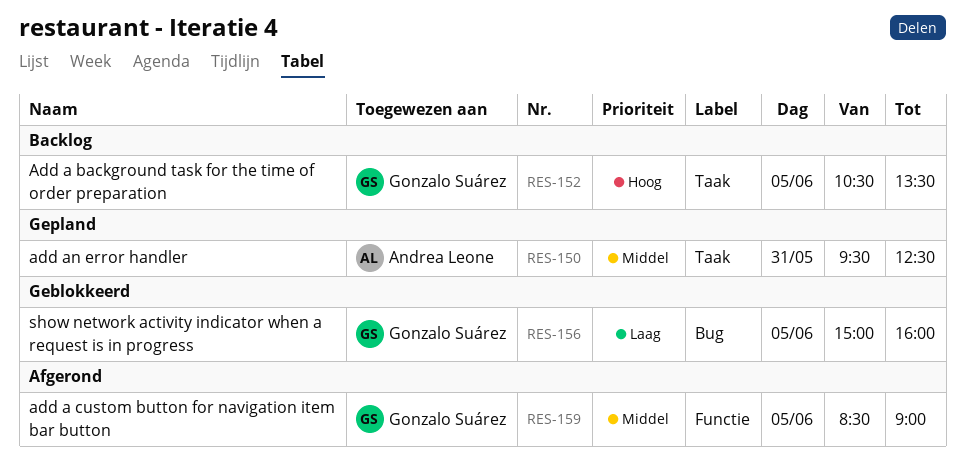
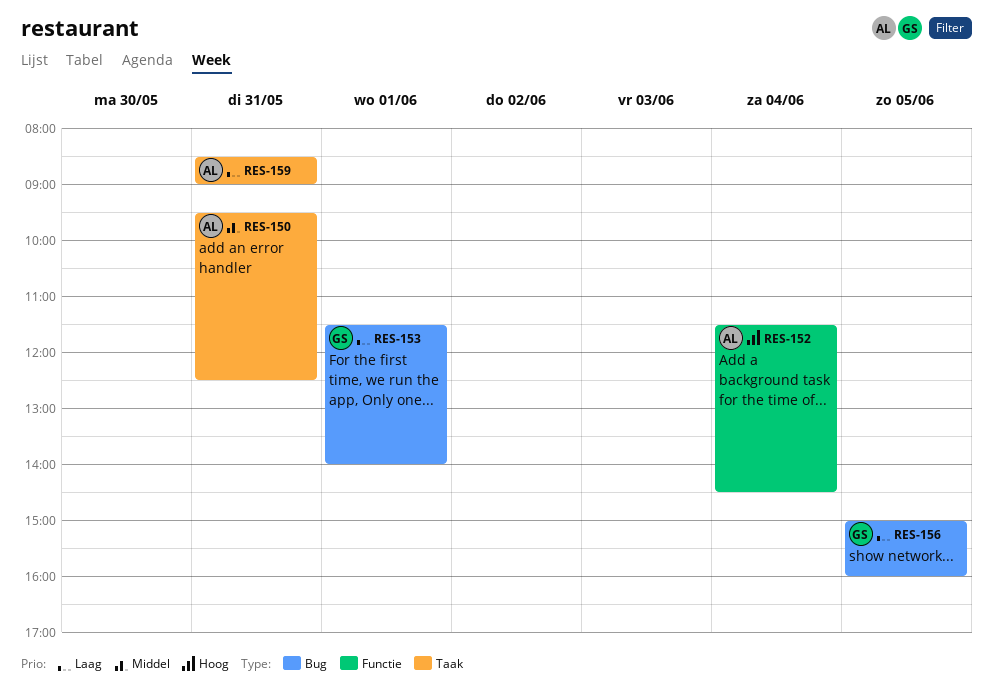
RES-152, owner: Gonzalo Suárez -> Andrea Leone
RES-152, label: Taak -> Functie
RES-152, day: Jun 5 -> Jun 4
RES-152, begins: 10:30 -> 11:30
RES-152, ends: 13:30 -> 14:30
RES-153: none -> present
RES-159, owner: Gonzalo Suárez -> Andrea Leone
RES-159, priority: Middel -> Laag
RES-159, label: Functie -> Taak
RES-159, day: Jun 5 -> May 31

